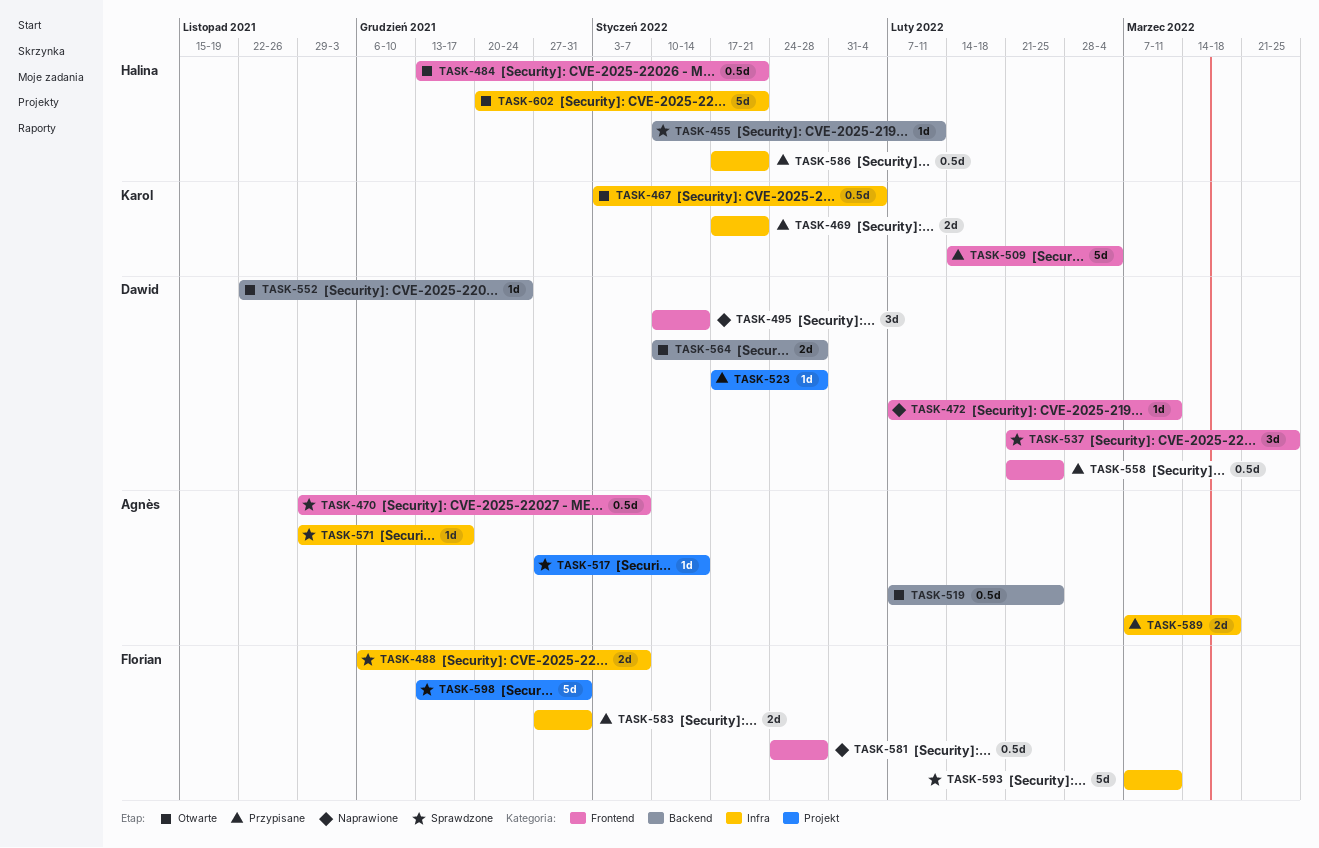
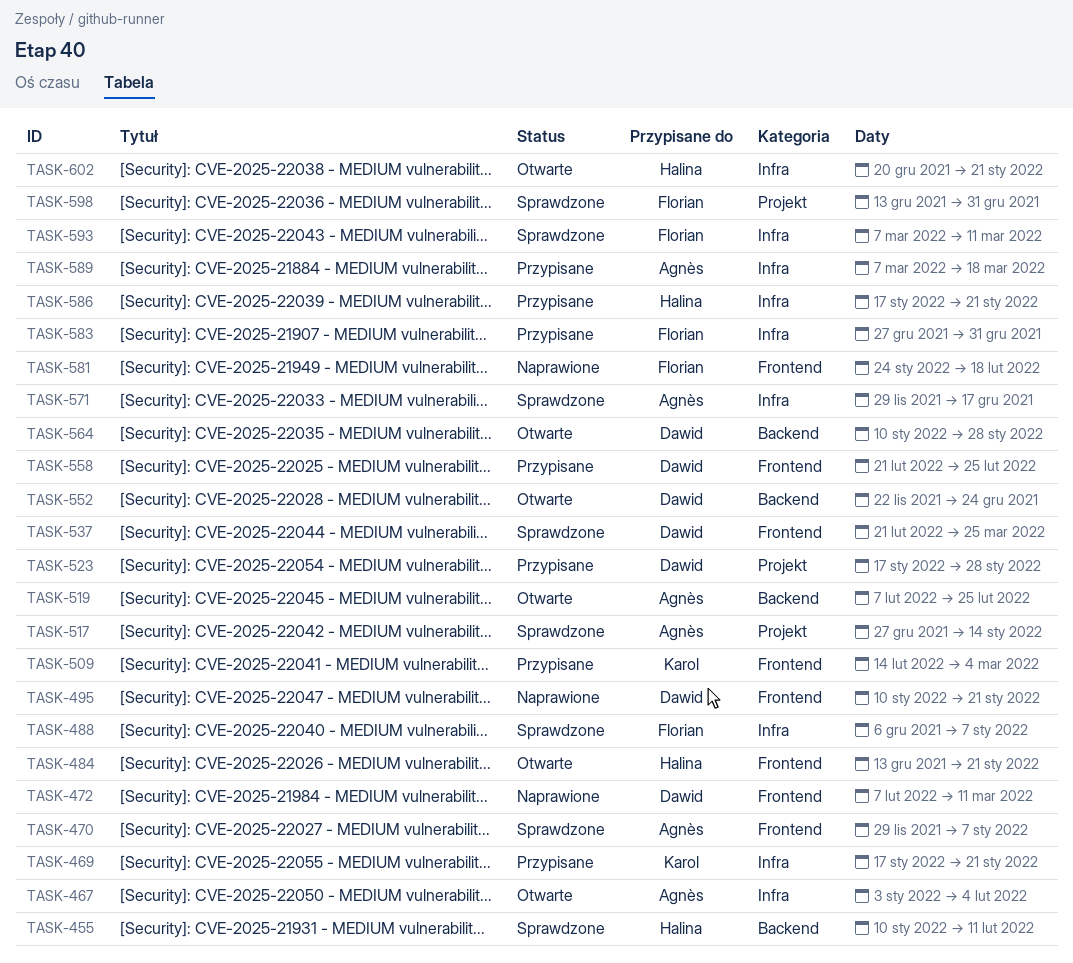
TASK-467, owner: Karol -> Agnès
TASK-495, due: Jan 14 -> Jan 21
TASK-581, due: Jan 28 -> Feb 18

